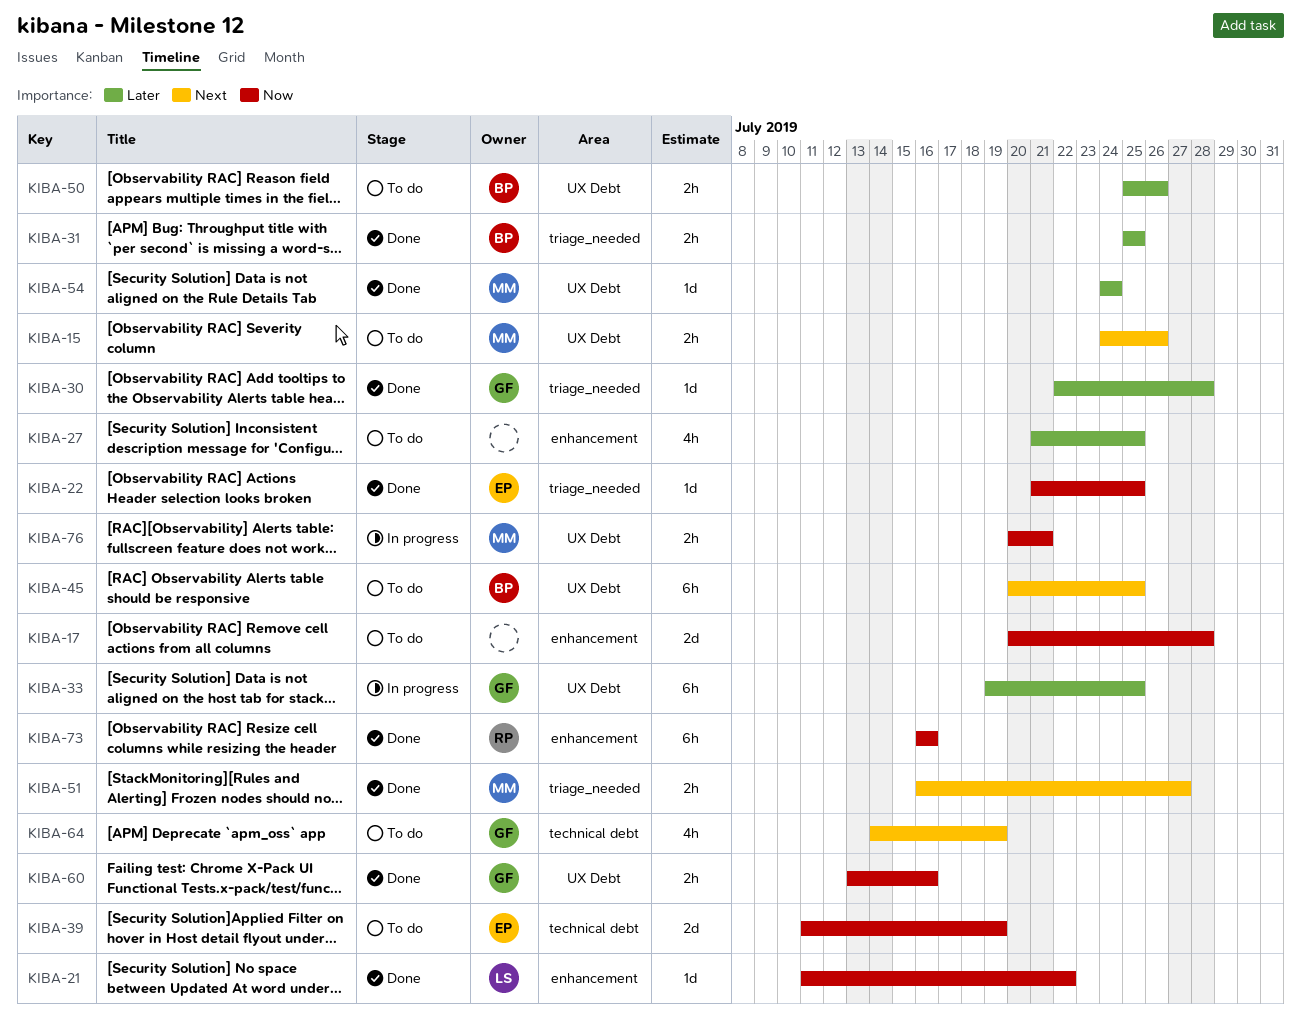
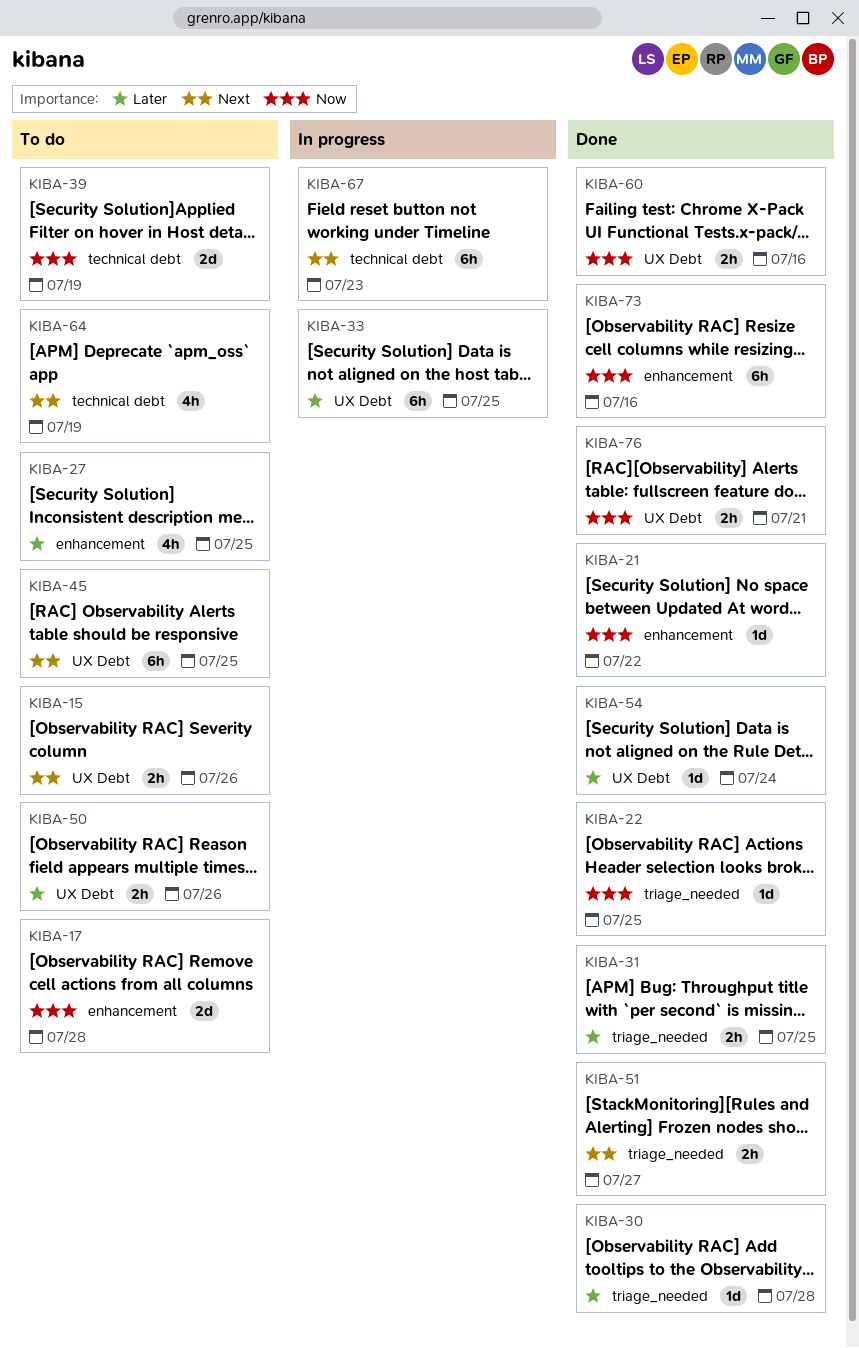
KIBA-67: none -> present
KIBA-76, status: In progress -> Done

